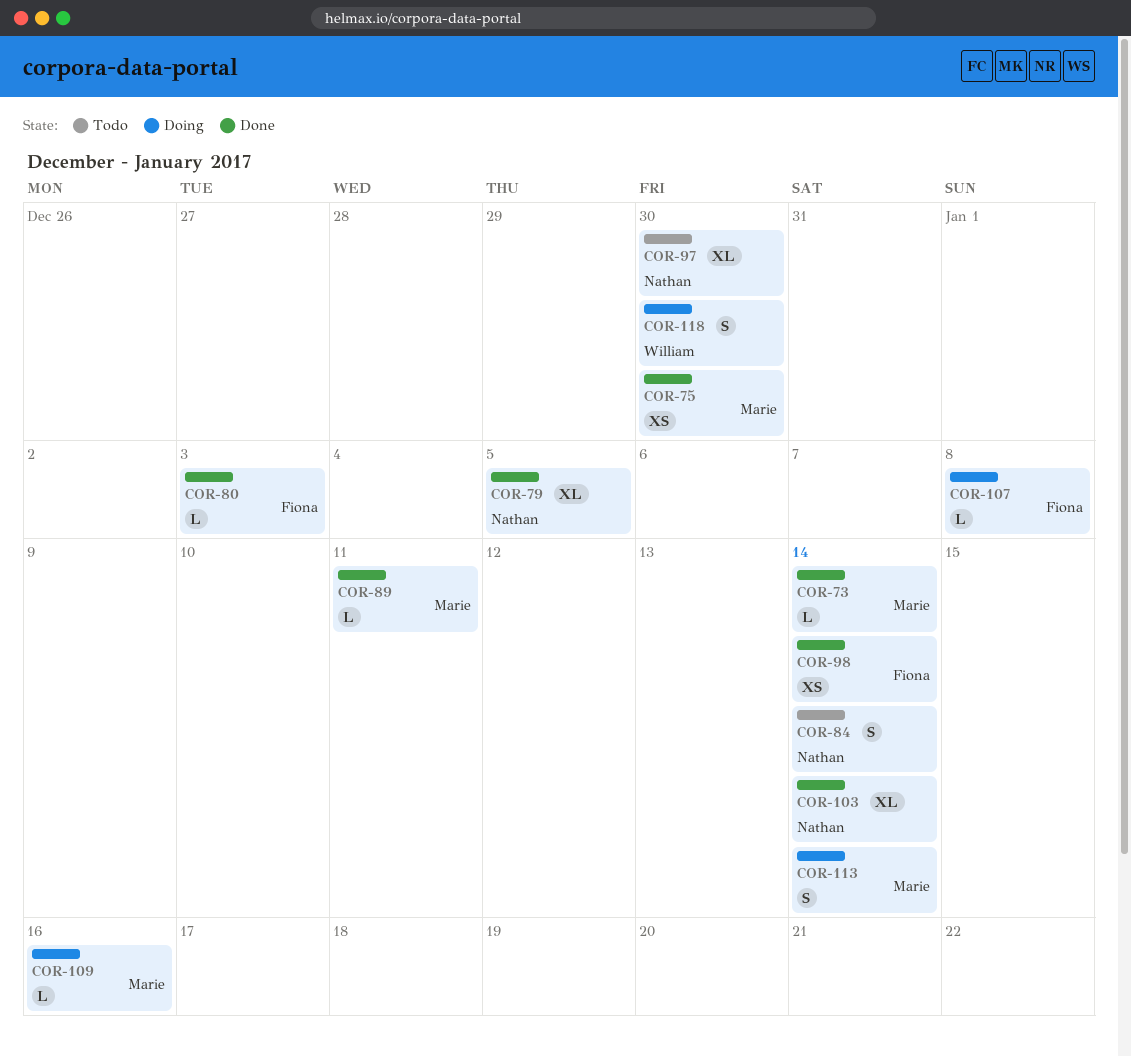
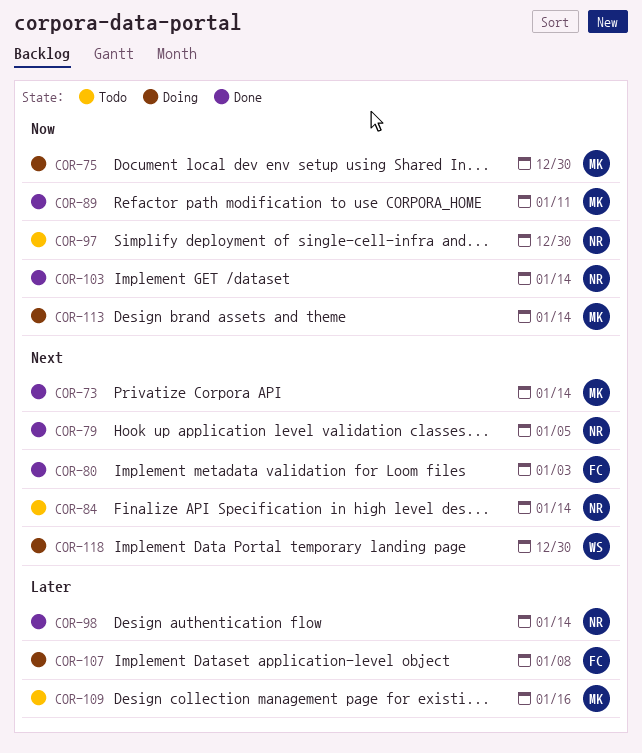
COR-75, status: Done -> Doing
COR-98, owner: Fiona -> Nathan
COR-109, status: Doing -> Todo

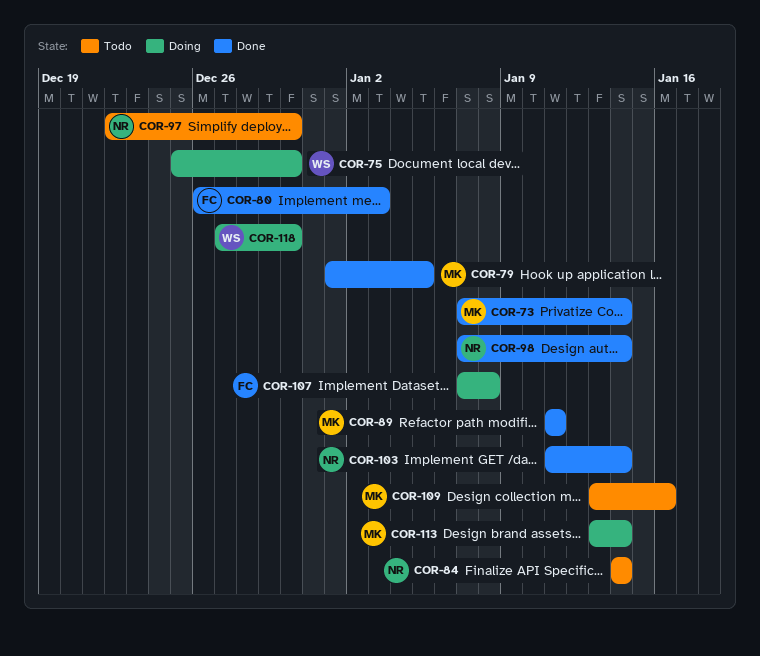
COR-75, owner: MK -> WS
COR-79, owner: NR -> MK

